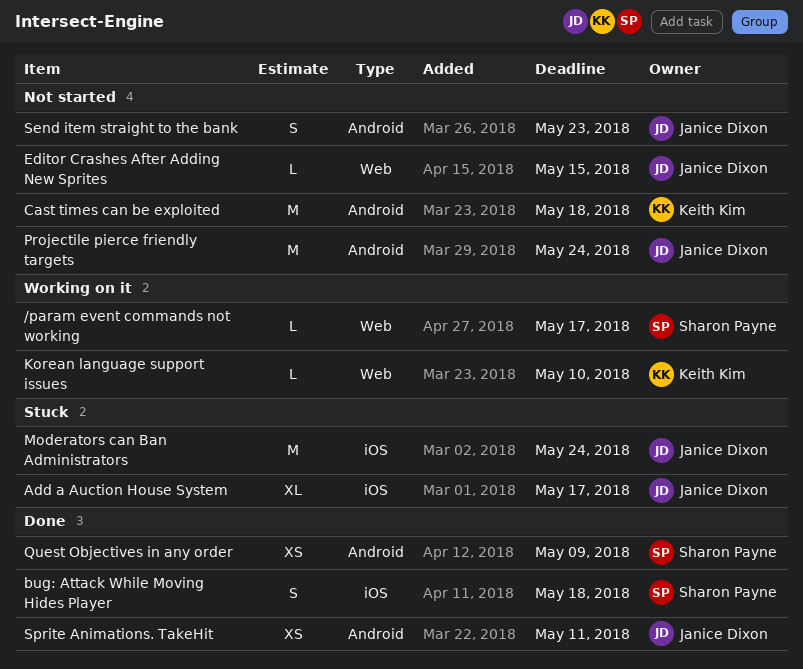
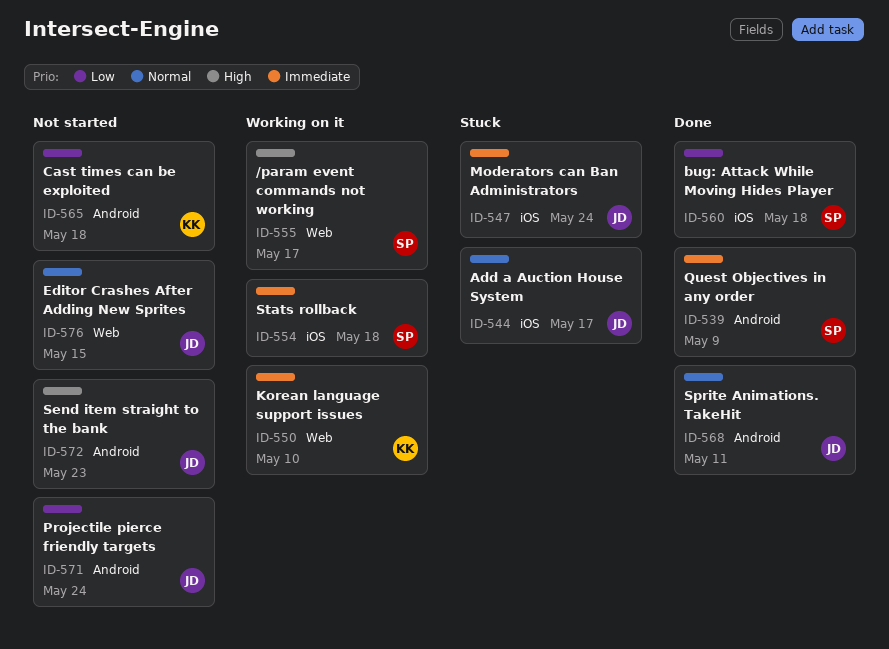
Stats rollback: none -> present

